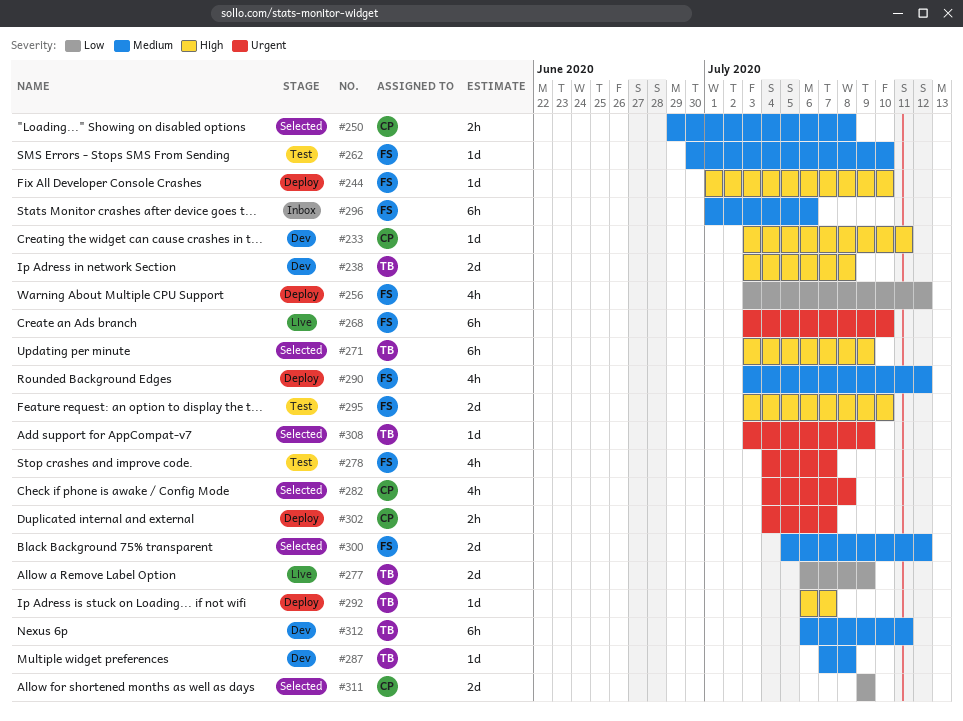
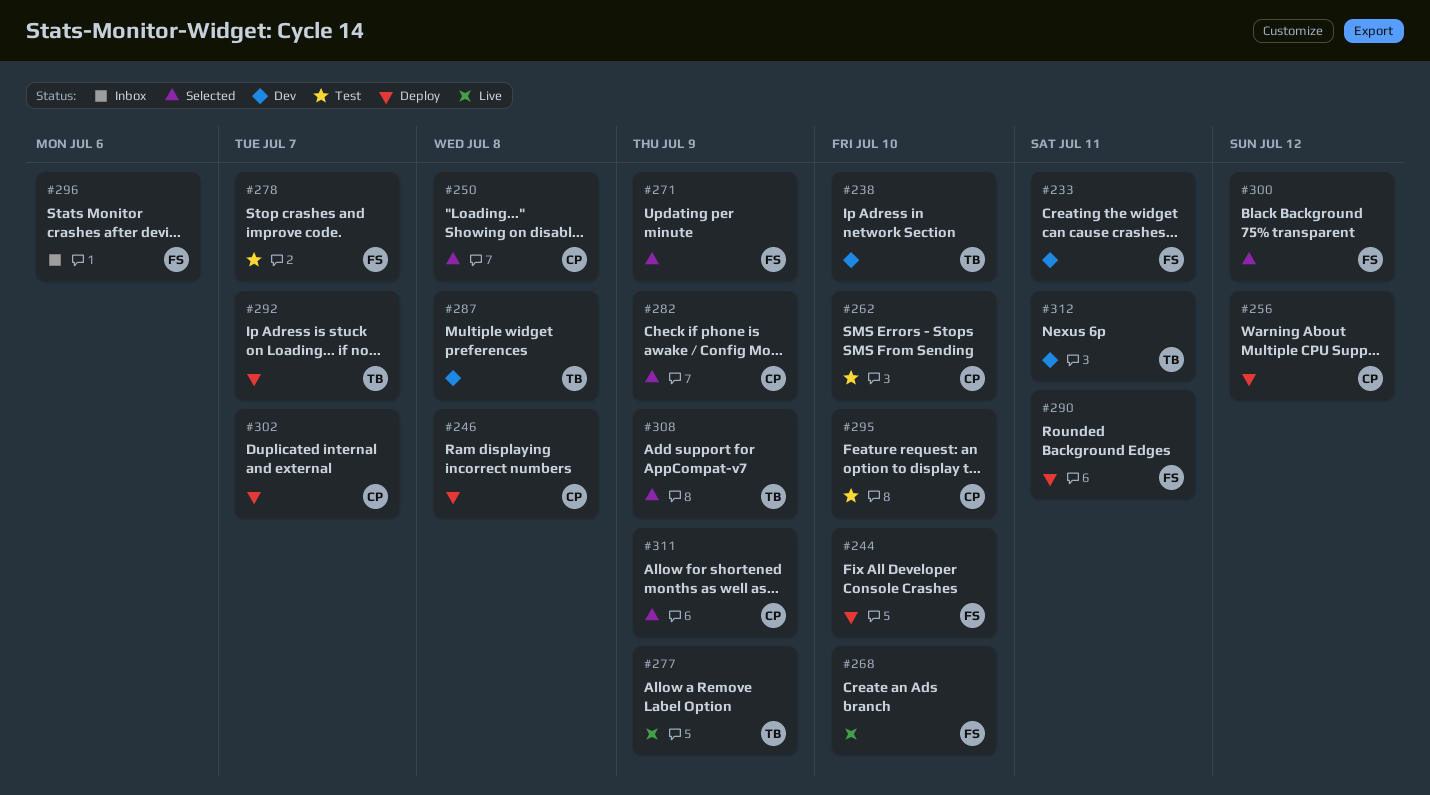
#233, owner: CP -> FS
#238, due: Jul 8 -> Jul 10
#246: none -> present
#256, owner: FS -> CP
#262, owner: FS -> CP
#271, owner: TB -> FS
#282, due: Jul 8 -> Jul 9
#290, due: Jul 12 -> Jul 11
#295, owner: FS -> CP

